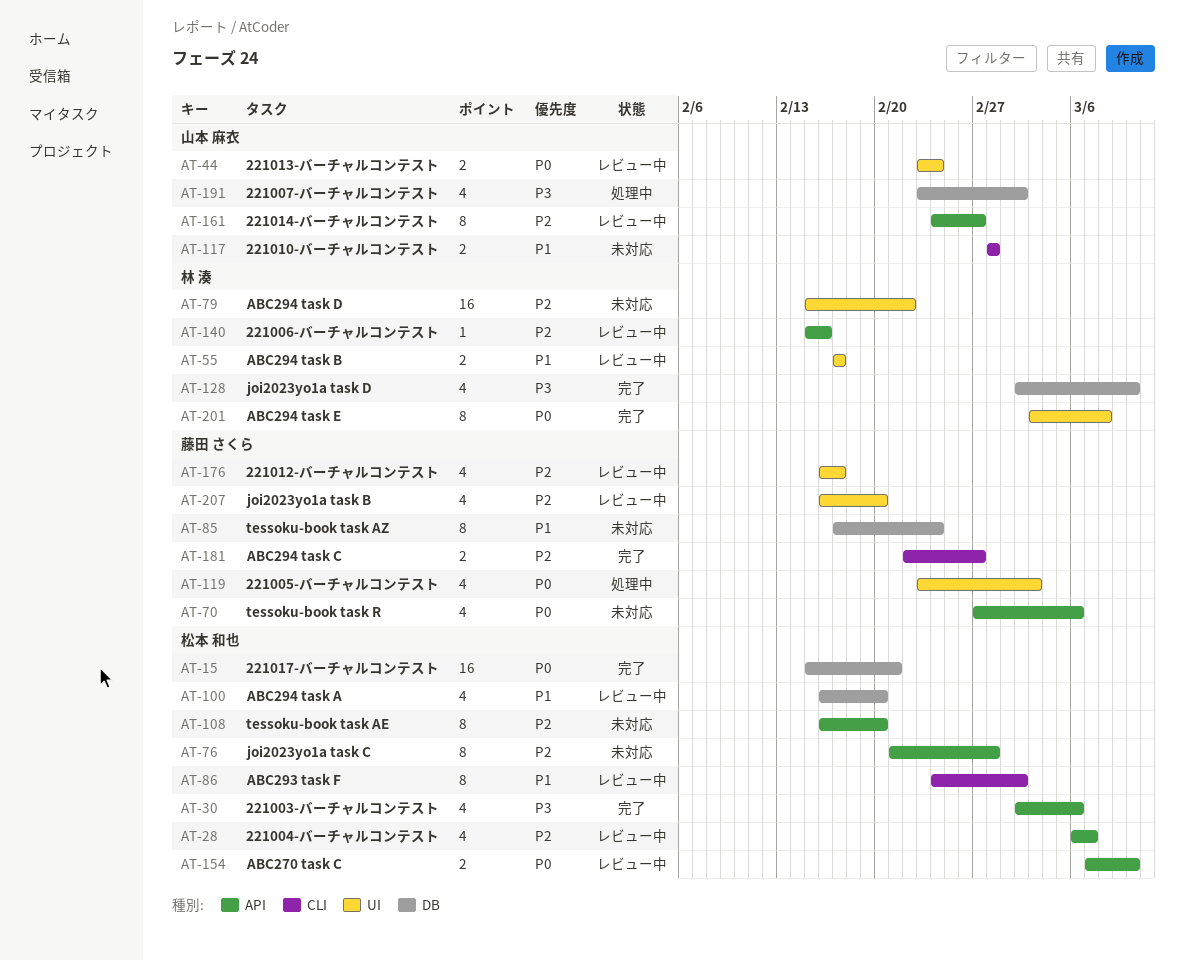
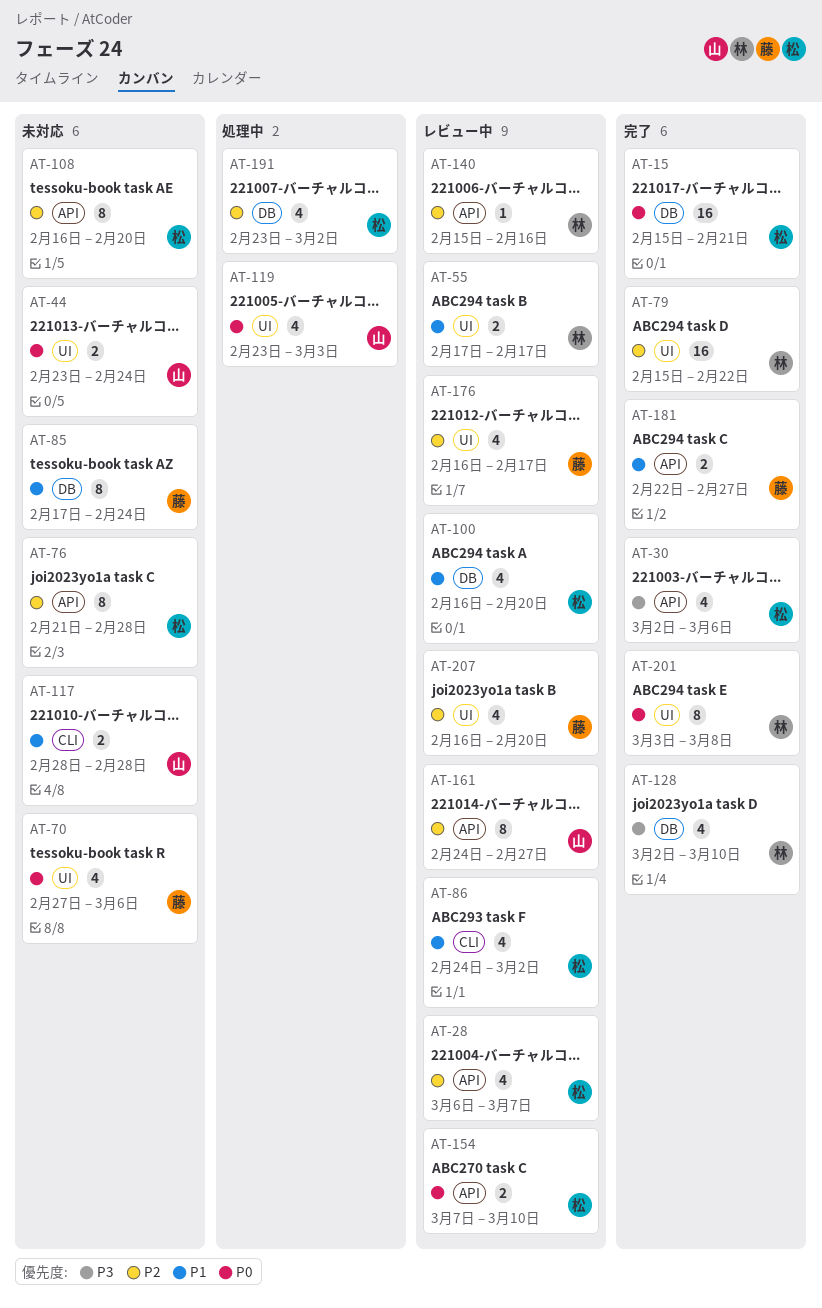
AT-44, status: レビュー中 -> 未対応
AT-70, label: API -> UI
AT-79, status: 未対応 -> 完了
AT-86, estimate: 8 -> 4
AT-119, owner: 藤田 さくら -> 山本 麻衣
AT-181, priority: P2 -> P1
AT-181, label: CLI -> API
AT-191, owner: 山本 麻衣 -> 松本 和也
AT-191, priority: P3 -> P2

